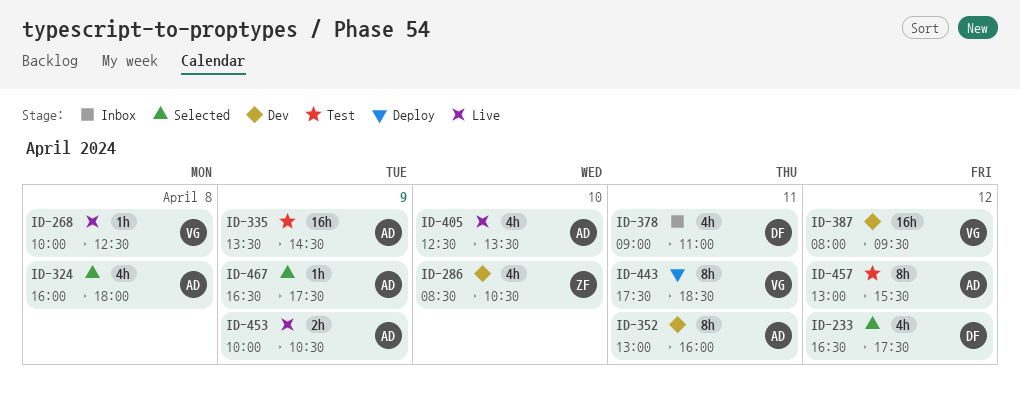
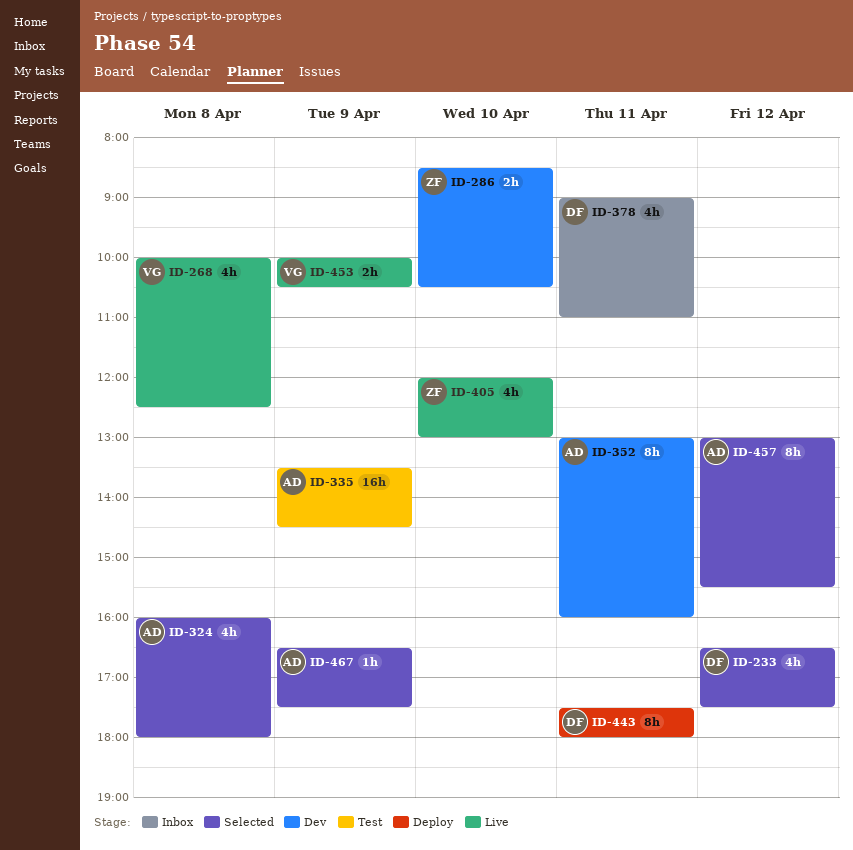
ID-268, estimate: 1h -> 4h
ID-286, estimate: 4h -> 2h
ID-387: present -> none
ID-405, owner: AD -> ZF
ID-405, begins: 12:30 -> 12:00
ID-405, ends: 13:30 -> 13:00
ID-443, owner: VG -> DF
ID-443, ends: 18:30 -> 18:00
ID-453, owner: AD -> VG
ID-457, status: Test -> Selected

